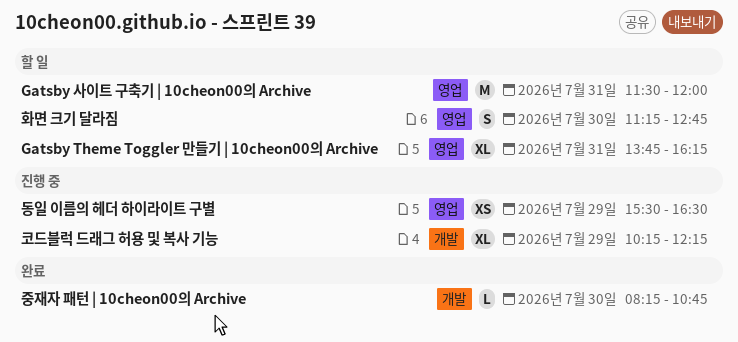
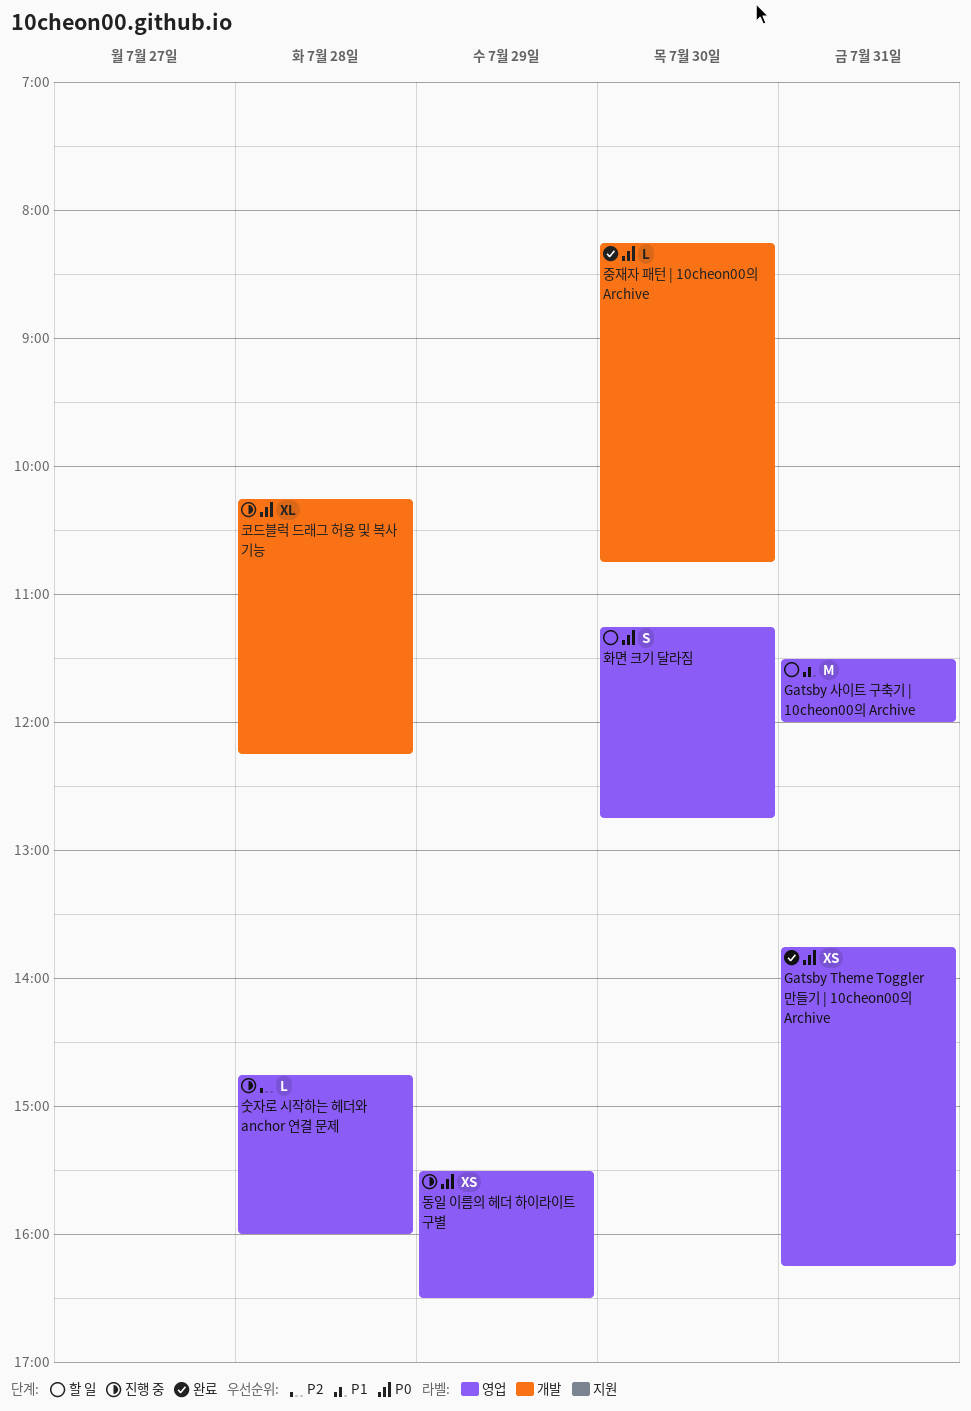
Gatsby Theme Toggler 만들기 | 10cheon00의 Archive, status: 할 일 -> 완료
Gatsby Theme Toggler 만들기 | 10cheon00의 Archive, estimate: XL -> XS
숫자로 시작하는 헤더와 anchor 연결 문제: none -> present
코드블럭 드래그 허용 및 복사 기능, day: Jul 29 -> Jul 28

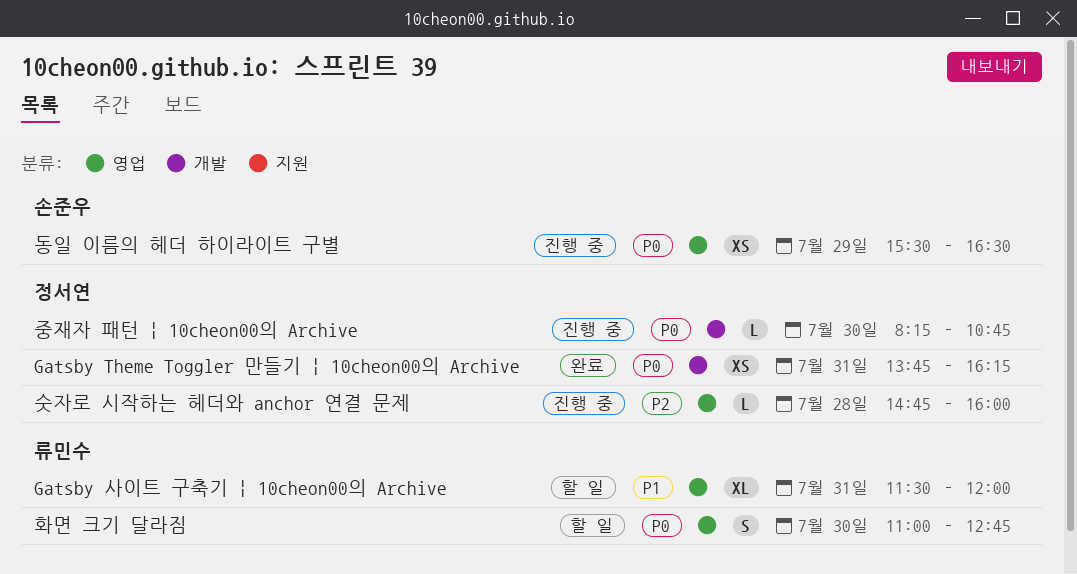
Gatsby Theme Toggler 만들기 | 10cheon00의 Archive, label: 영업 -> 개발
Gatsby 사이트 구축기 | 10cheon00의 Archive, estimate: M -> XL
중재자 패턴 | 10cheon00의 Archive, status: 완료 -> 진행 중
코드블럭 드래그 허용 및 복사 기능: present -> none
화면 크기 달라짐, begins: 11:15 -> 11:00

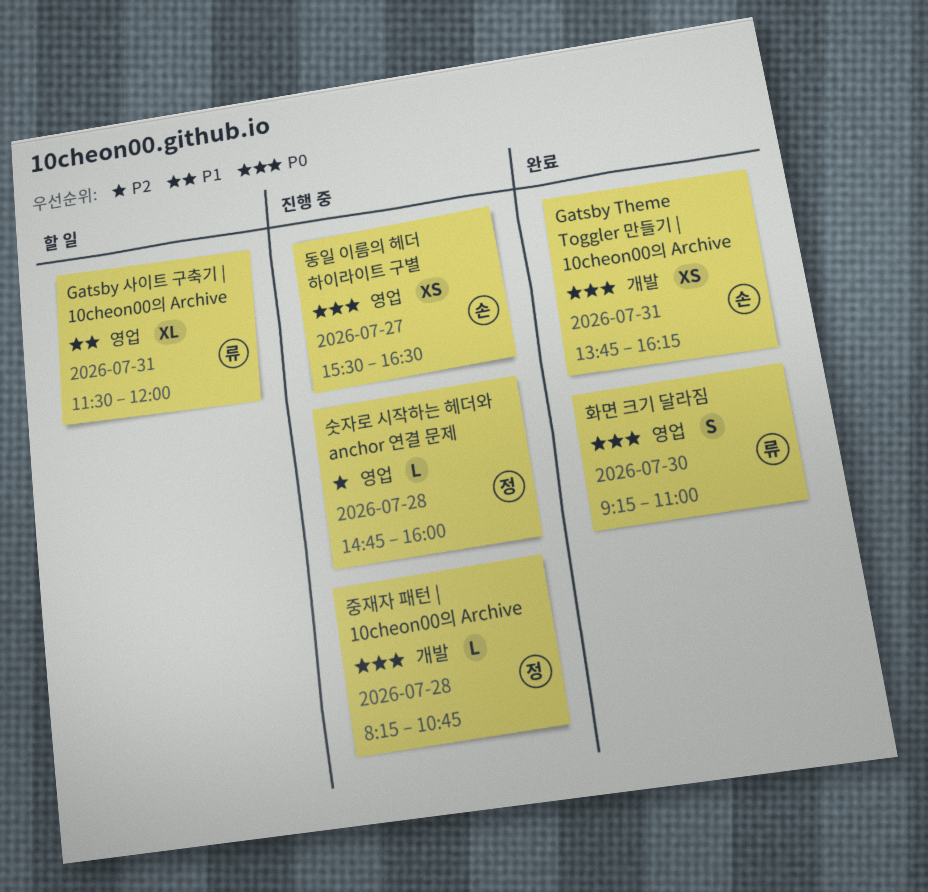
Gatsby Theme Toggler 만들기 | 10cheon00의 Archive, owner: 정서연 -> 손준우
동일 이름의 헤더 하이라이트 구별, day: Jul 29 -> Jul 27
중재자 패턴 | 10cheon00의 Archive, day: Jul 30 -> Jul 28
화면 크기 달라짐, status: 할 일 -> 완료
화면 크기 달라짐, begins: 11:00 -> 09:15
화면 크기 달라짐, ends: 12:45 -> 11:00

